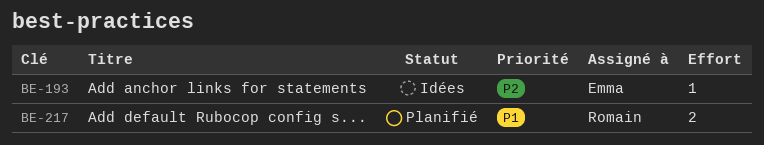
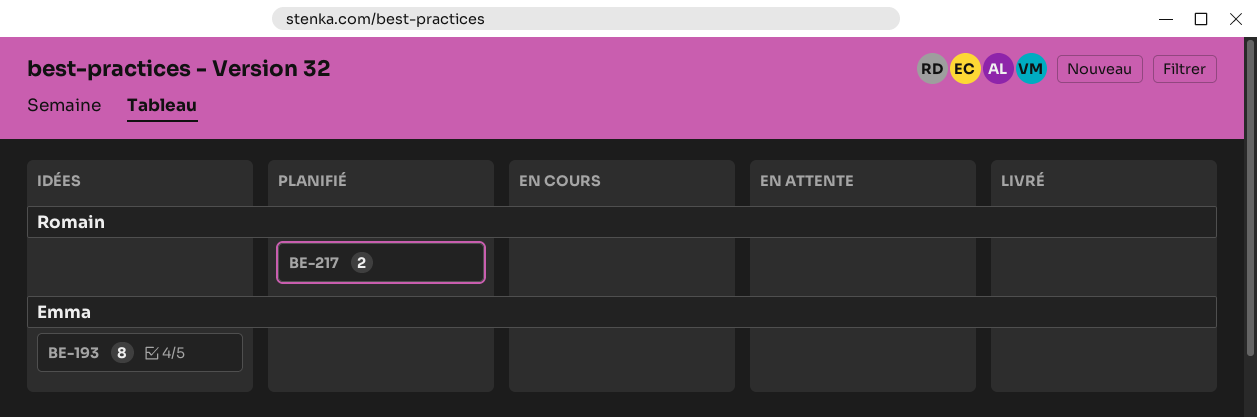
BE-193, estimate: 1 -> 8

